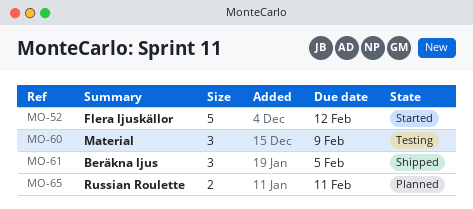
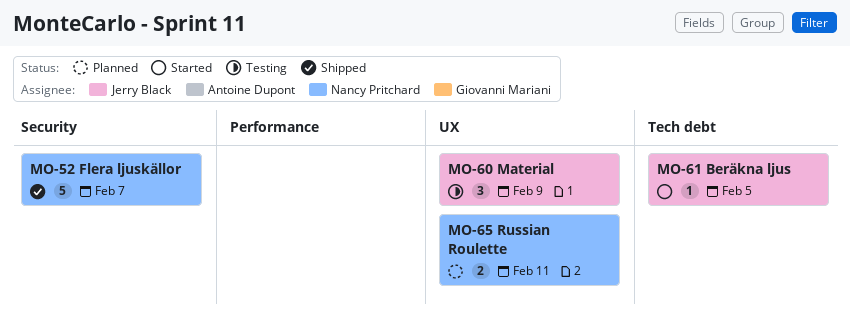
MO-52, status: Started -> Shipped
MO-52, due: Feb 12 -> Feb 7
MO-61, status: Shipped -> Started
MO-61, estimate: 3 -> 1

